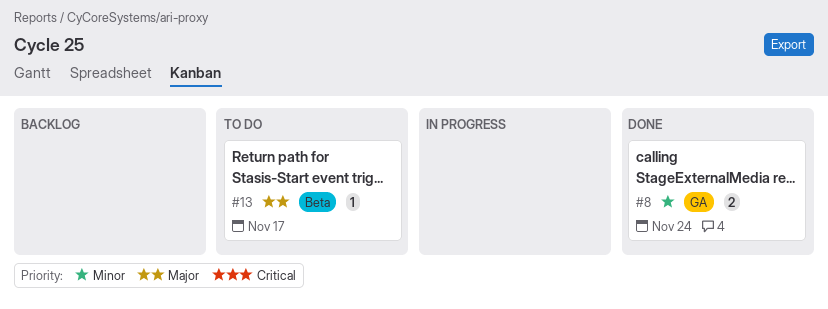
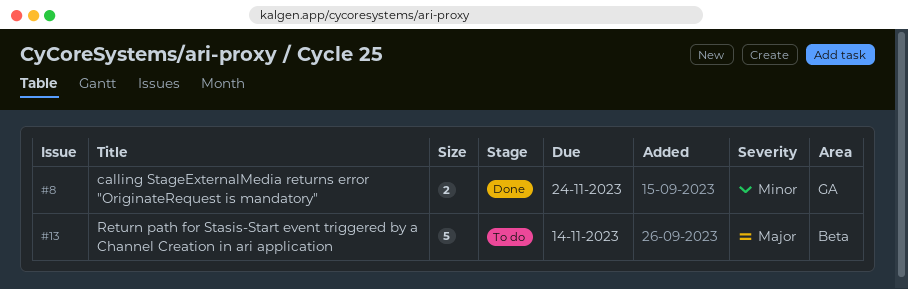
#13, estimate: 1 -> 5
#13, due: Nov 17 -> Nov 14

